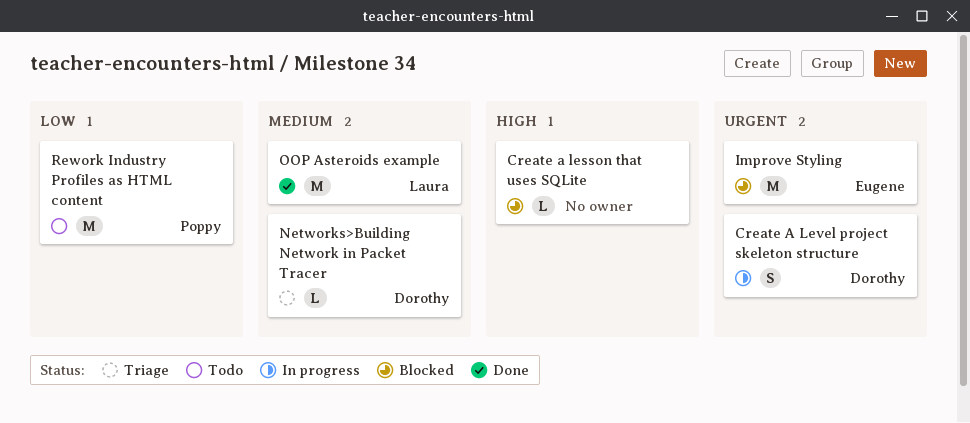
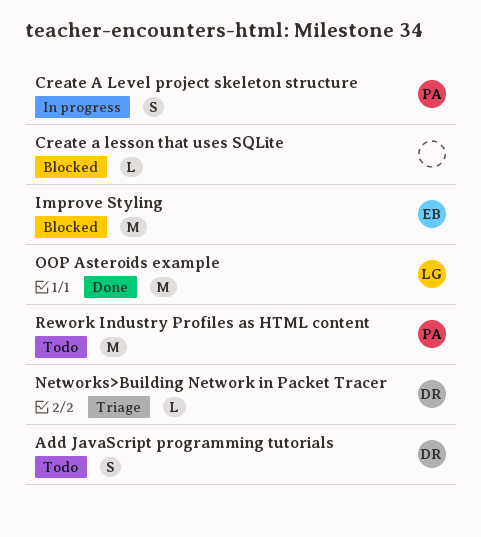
Add JavaScript programming tutorials: none -> present
Create A Level project skeleton structure, owner: Dorothy -> Poppy

